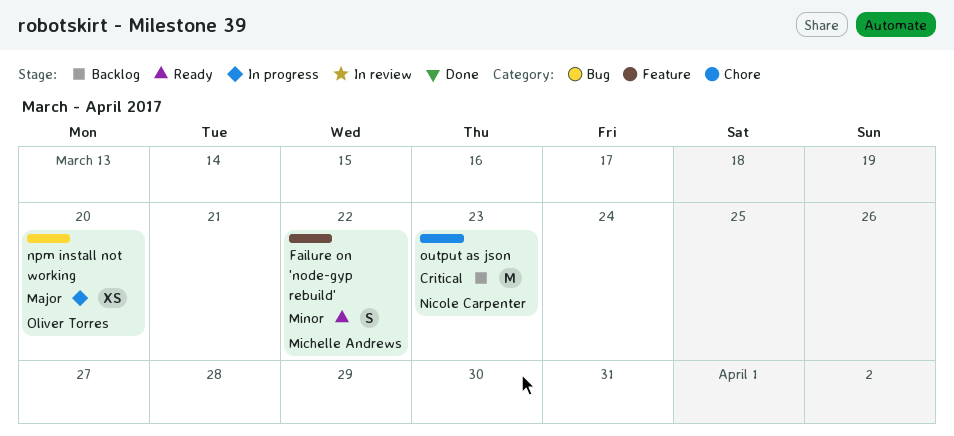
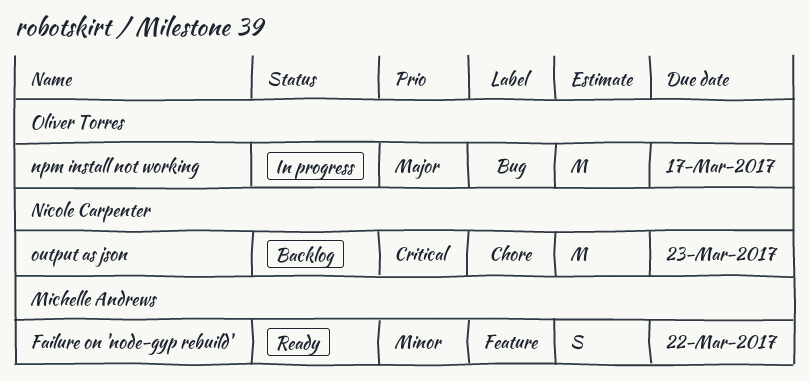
npm install not working, estimate: XS -> M
npm install not working, due: Mar 20 -> Mar 17

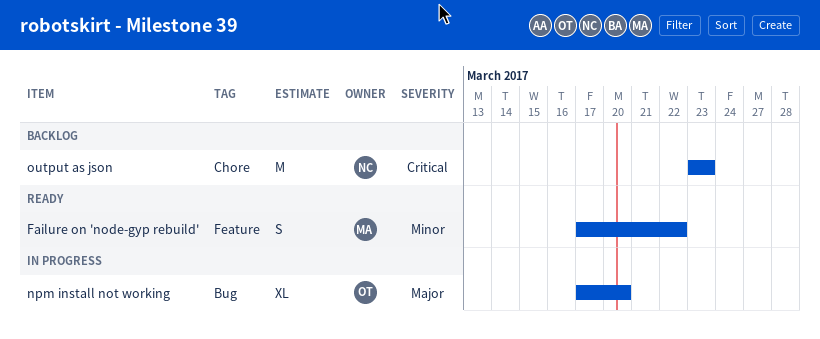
npm install not working, estimate: M -> XL
npm install not working, due: Mar 17 -> Mar 20

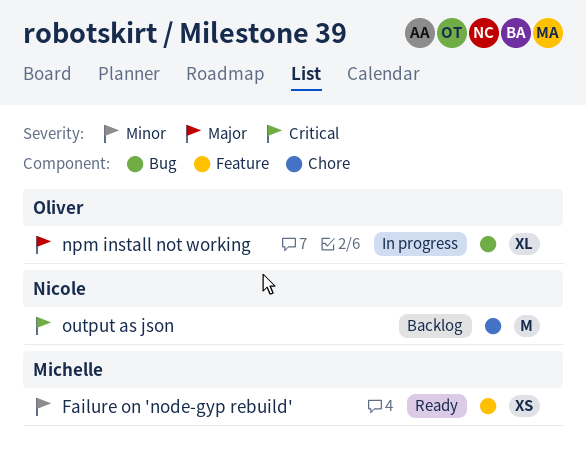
Failure on 'node-gyp rebuild', estimate: S -> XS

